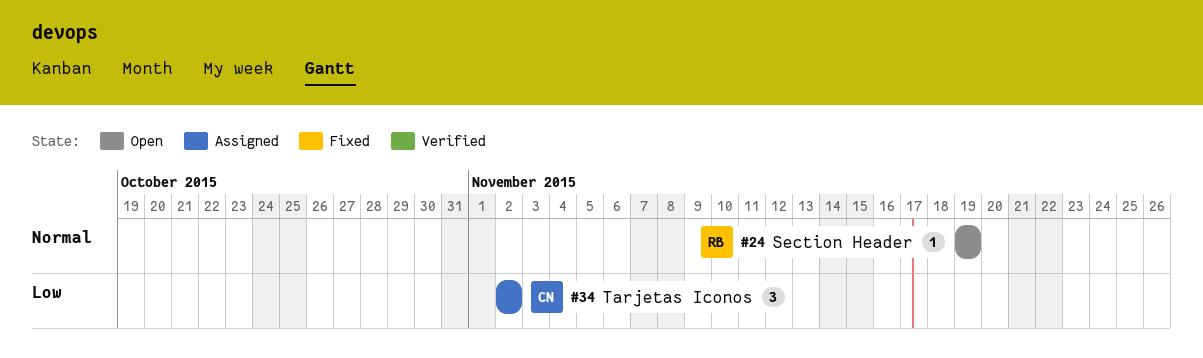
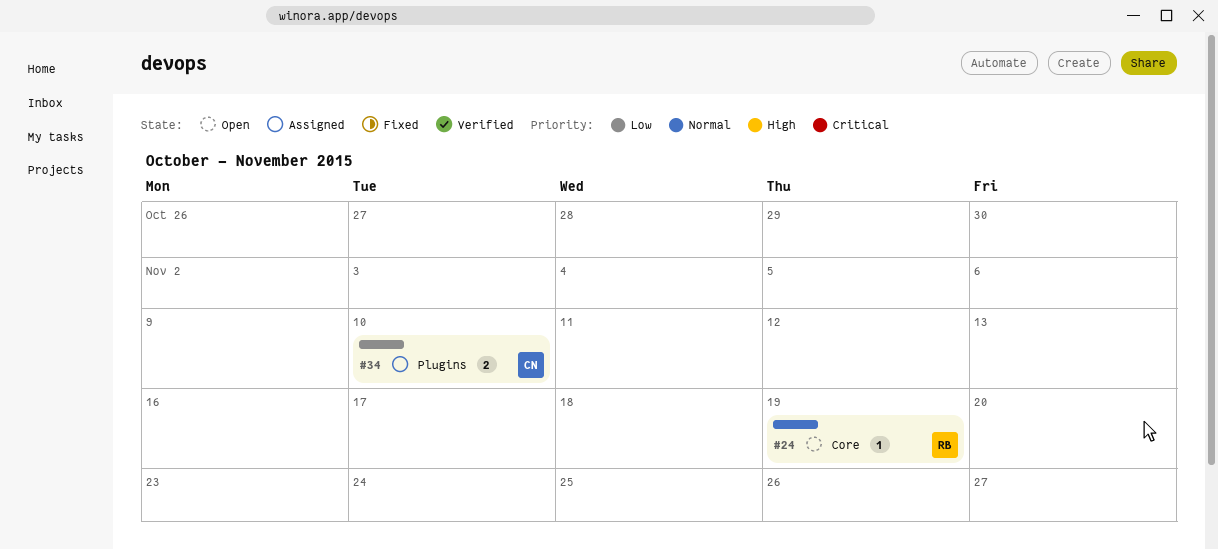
#34, estimate: 3 -> 2
#34, due: Nov 2 -> Nov 10

